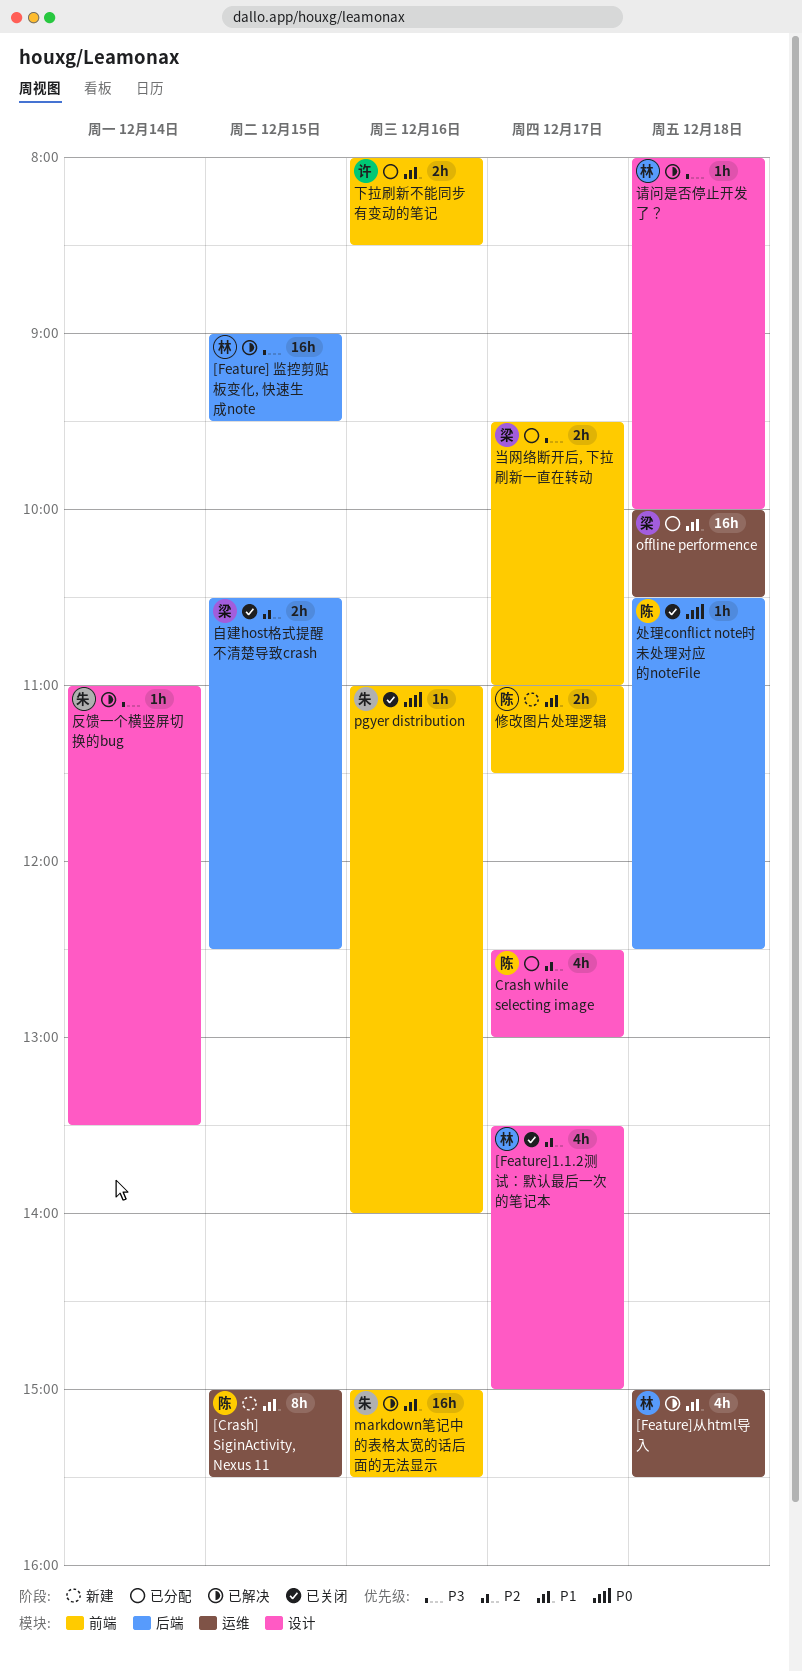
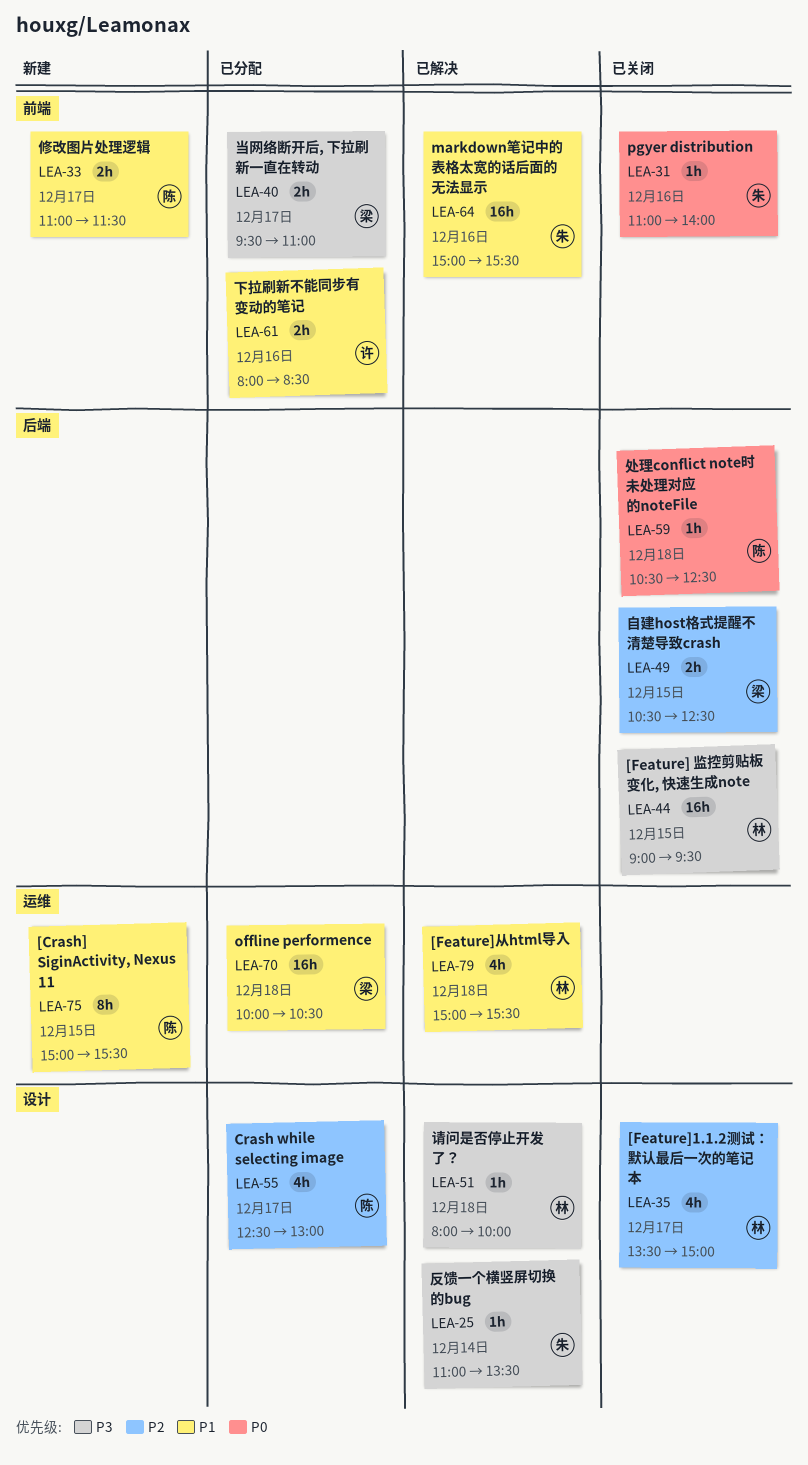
[Feature] 监控剪贴板变化, 快速生成note, status: 已解决 -> 已关闭

